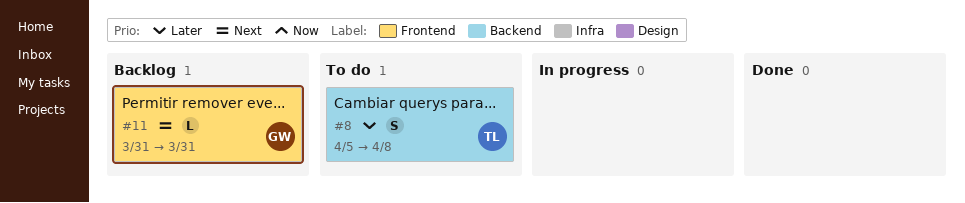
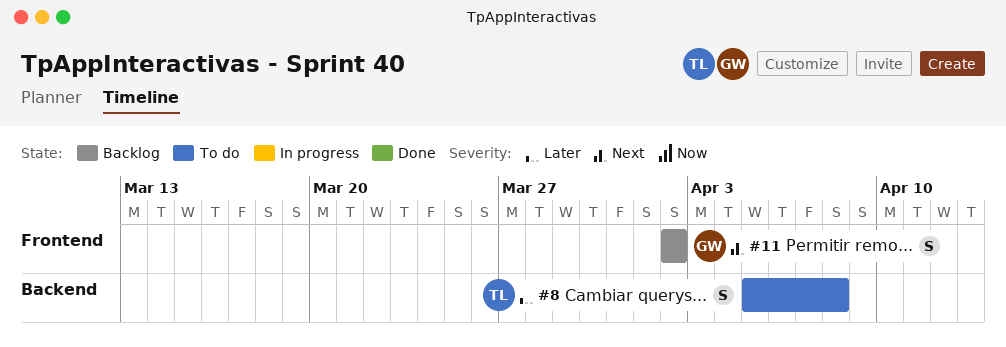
#11, estimate: L -> S
#11, start: Mar 31 -> Apr 2
#11, due: Mar 31 -> Apr 2

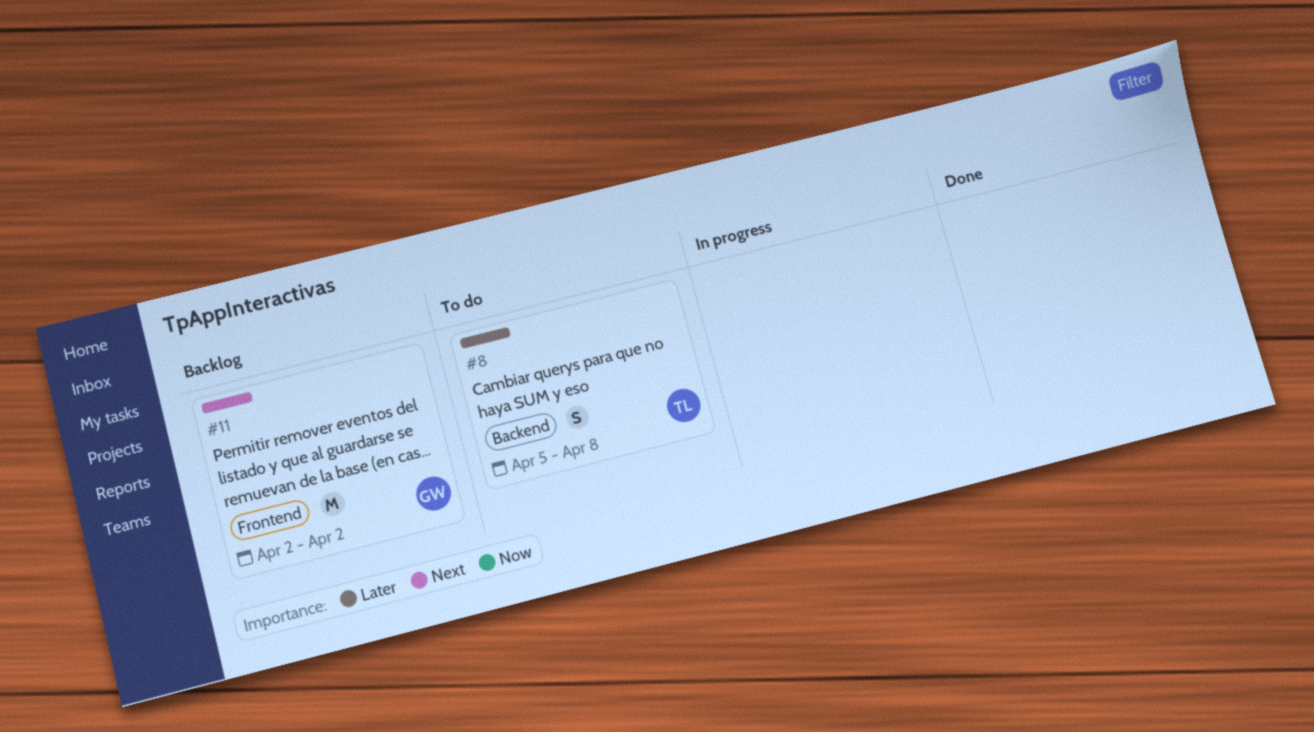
#11, estimate: S -> M

